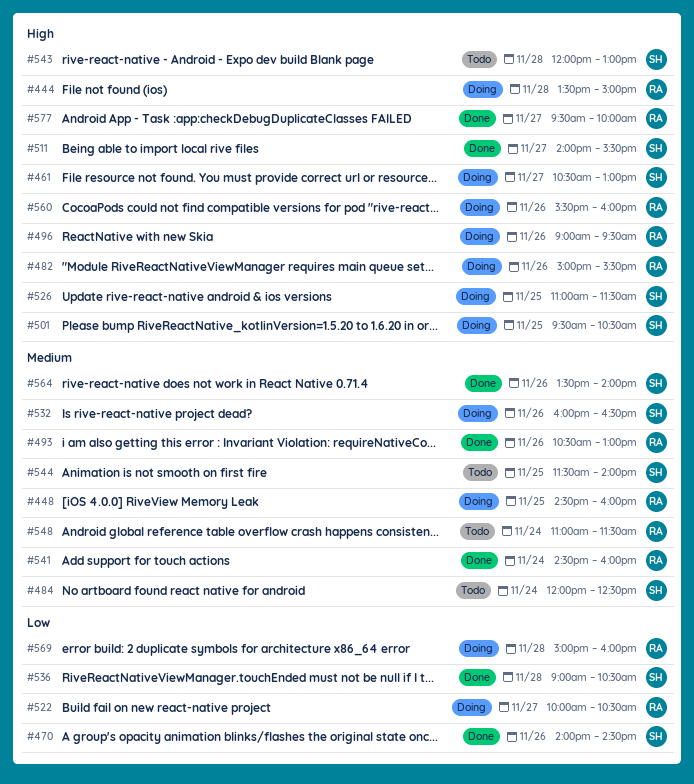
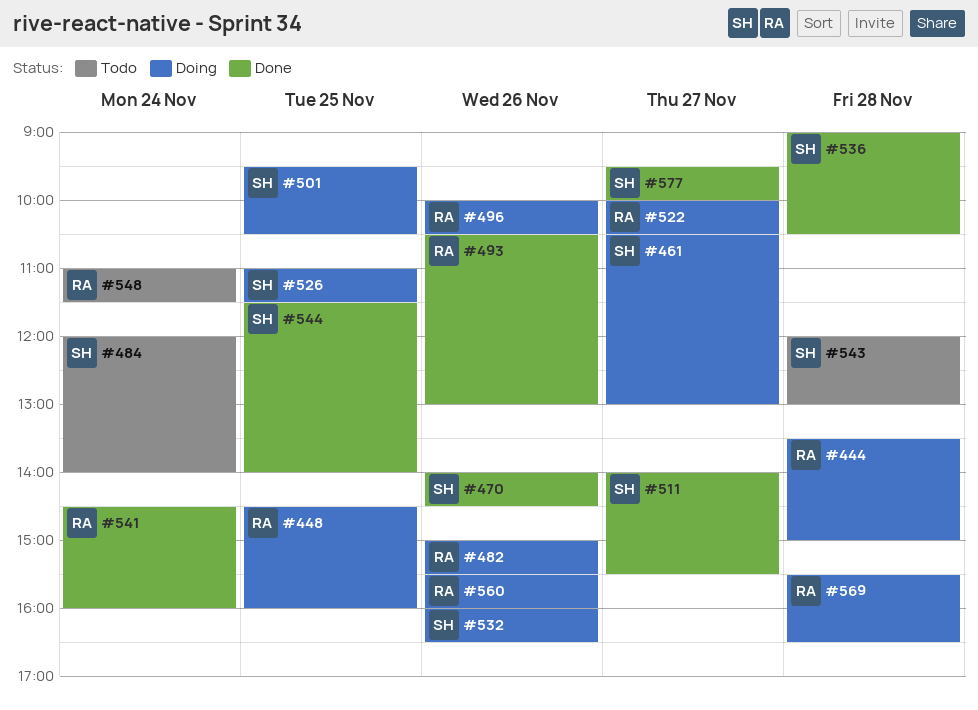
#484, ends: 12:30 -> 14:00
#496, begins: 09:00 -> 10:00
#496, ends: 09:30 -> 10:30
#544, status: Todo -> Done
#564: present -> none
#569, begins: 15:00 -> 15:30
#569, ends: 16:00 -> 16:30
#577, owner: RA -> SH

